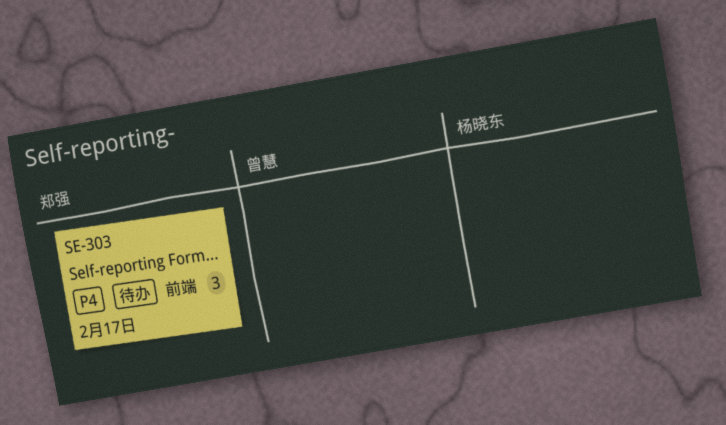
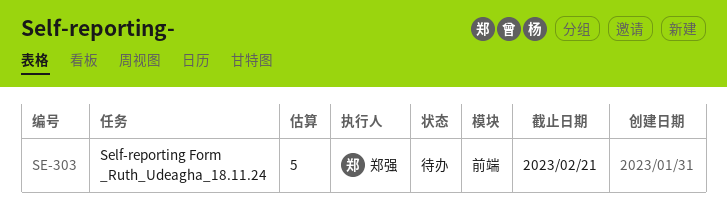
SE-303, estimate: 3 -> 5
SE-303, due: Feb 17 -> Feb 21

